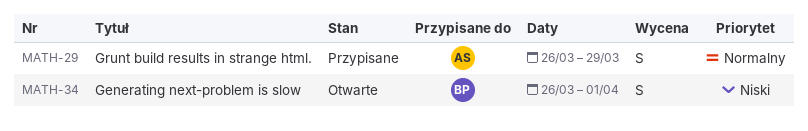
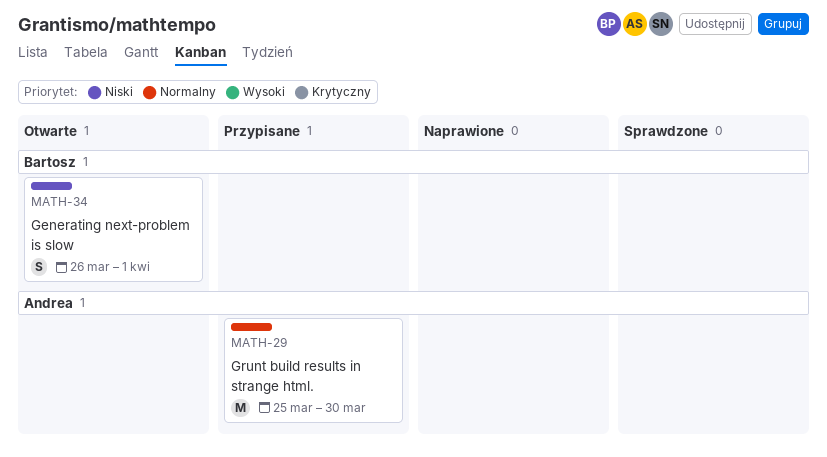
MATH-29, estimate: S -> M
MATH-29, start: Mar 26 -> Mar 25
MATH-29, due: Mar 29 -> Mar 30

